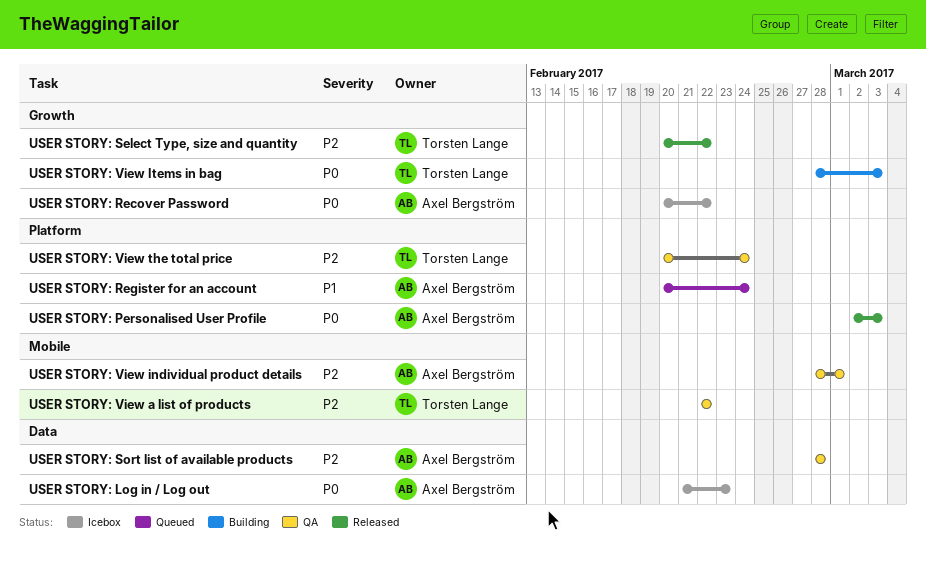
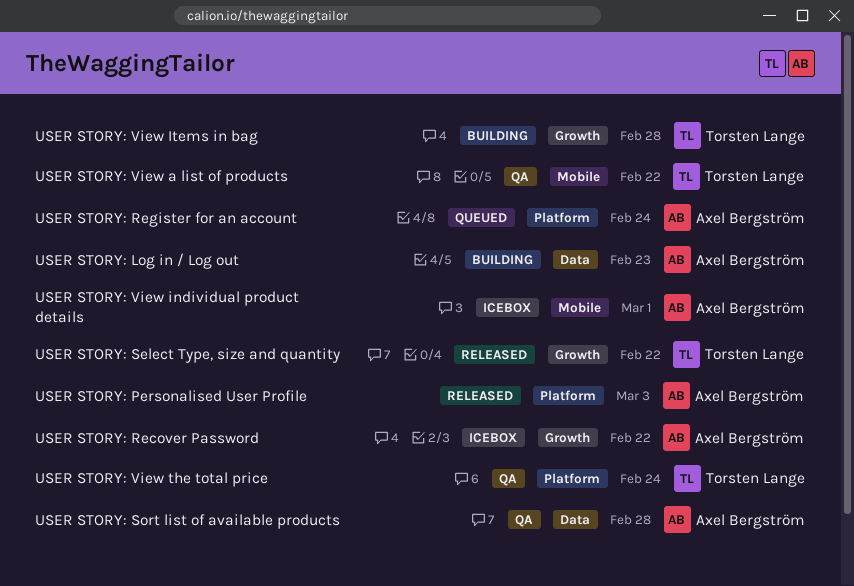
USER STORY: Log in / Log out, status: Icebox -> Building
USER STORY: View individual product details, status: QA -> Icebox
USER STORY: View Items in bag, due: Mar 3 -> Feb 28

